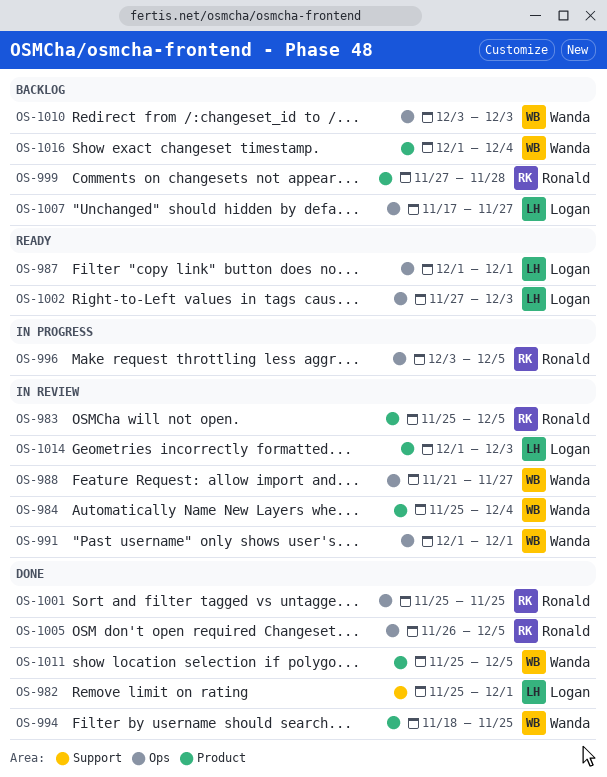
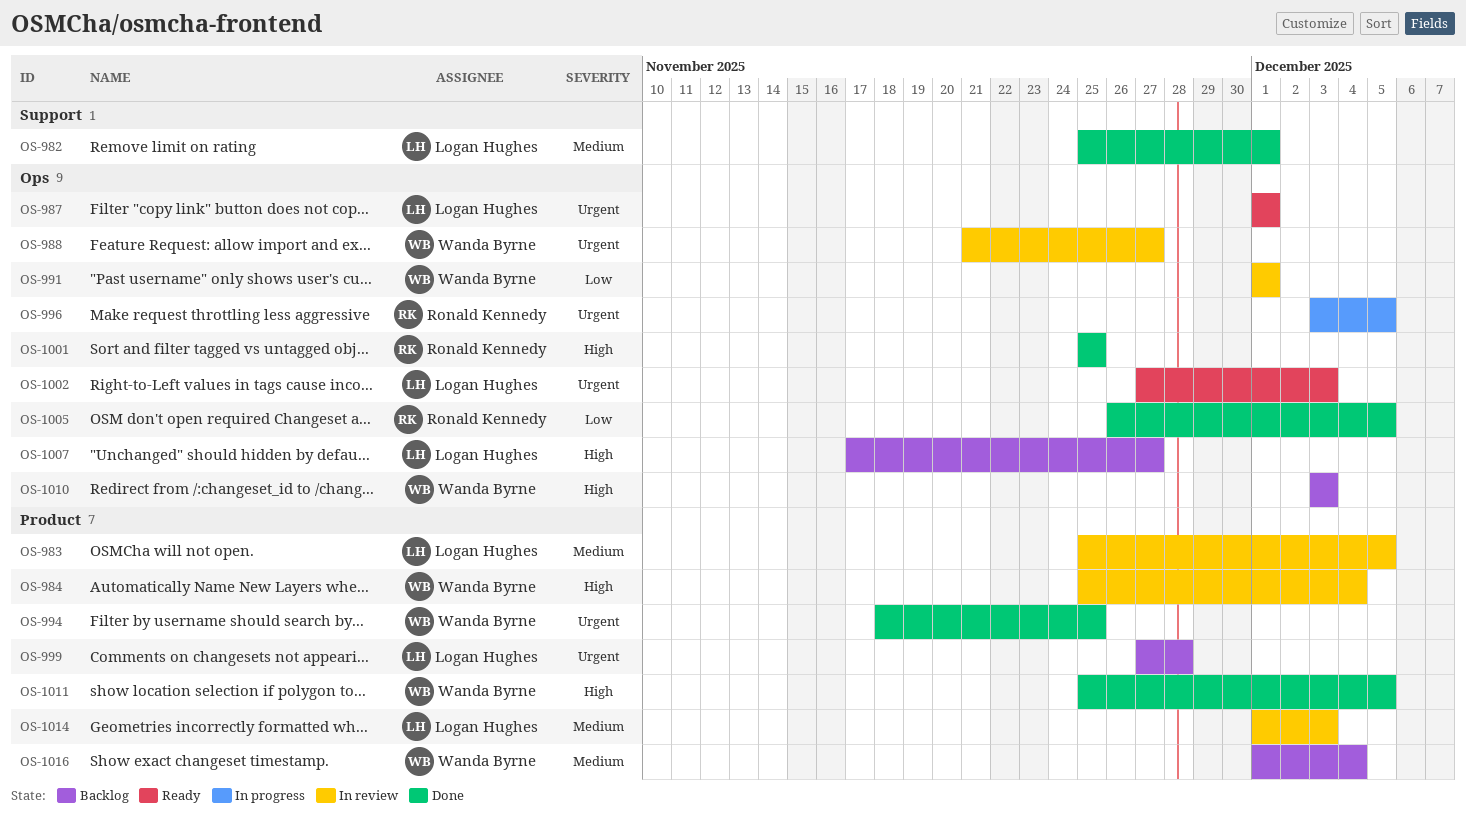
OS-983, owner: Ronald Kennedy -> Logan Hughes
OS-999, owner: Ronald Kennedy -> Logan Hughes

